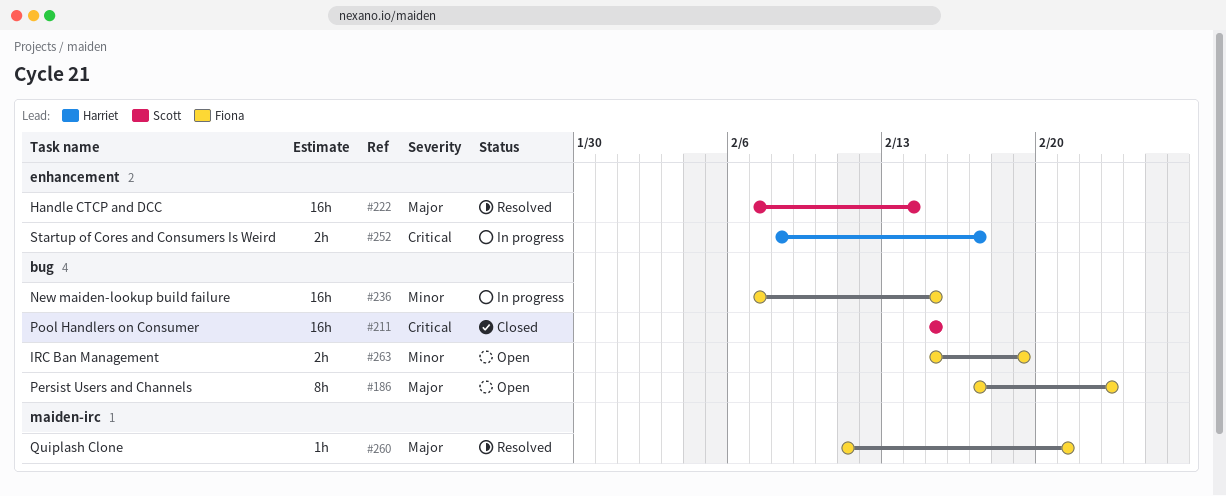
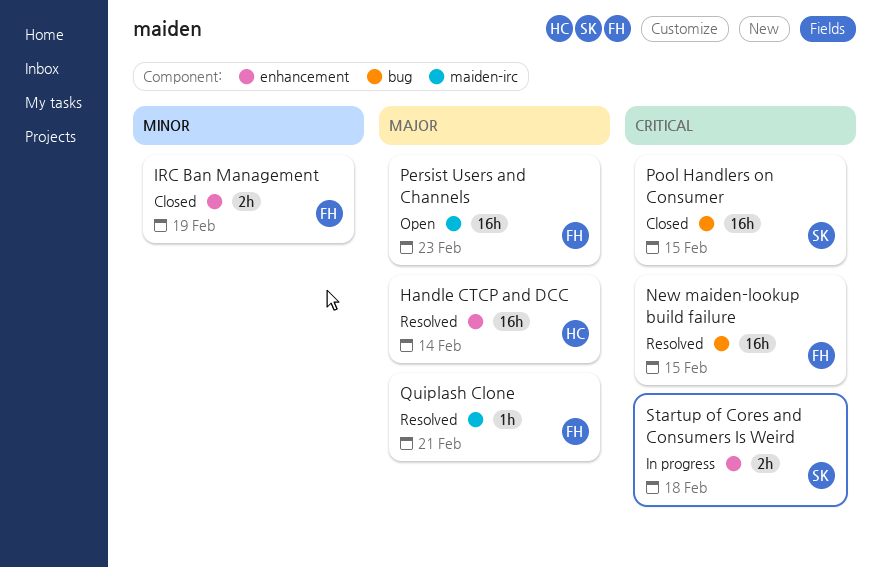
Handle CTCP and DCC, owner: Scott -> Harriet
IRC Ban Management, status: Open -> Closed
IRC Ban Management, label: bug -> enhancement
New maiden-lookup build failure, status: In progress -> Resolved
New maiden-lookup build failure, priority: Minor -> Critical
Persist Users and Channels, label: bug -> maiden-irc
Persist Users and Channels, estimate: 8h -> 16h
Startup of Cores and Consumers Is Weird, owner: Harriet -> Scott
Startup of Cores and Consumers Is Weird, due: Feb 17 -> Feb 18

